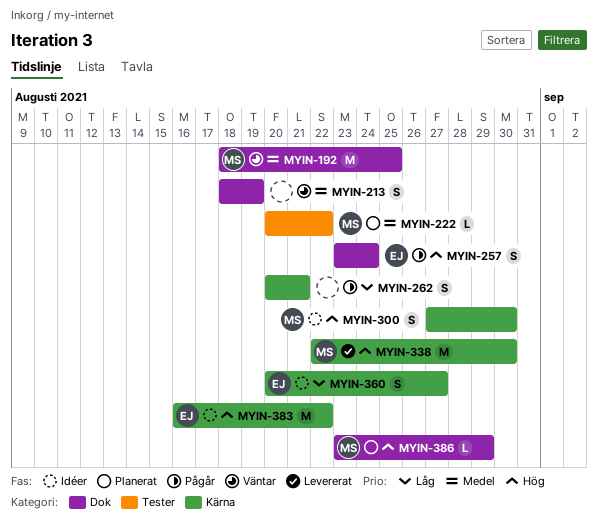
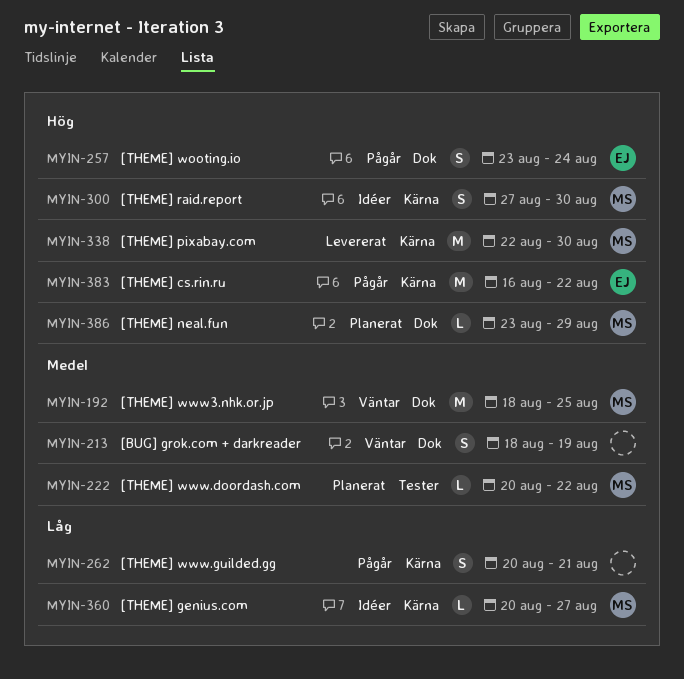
MYIN-360, owner: EJ -> MS
MYIN-360, estimate: S -> L
MYIN-383, status: Idéer -> Pågår

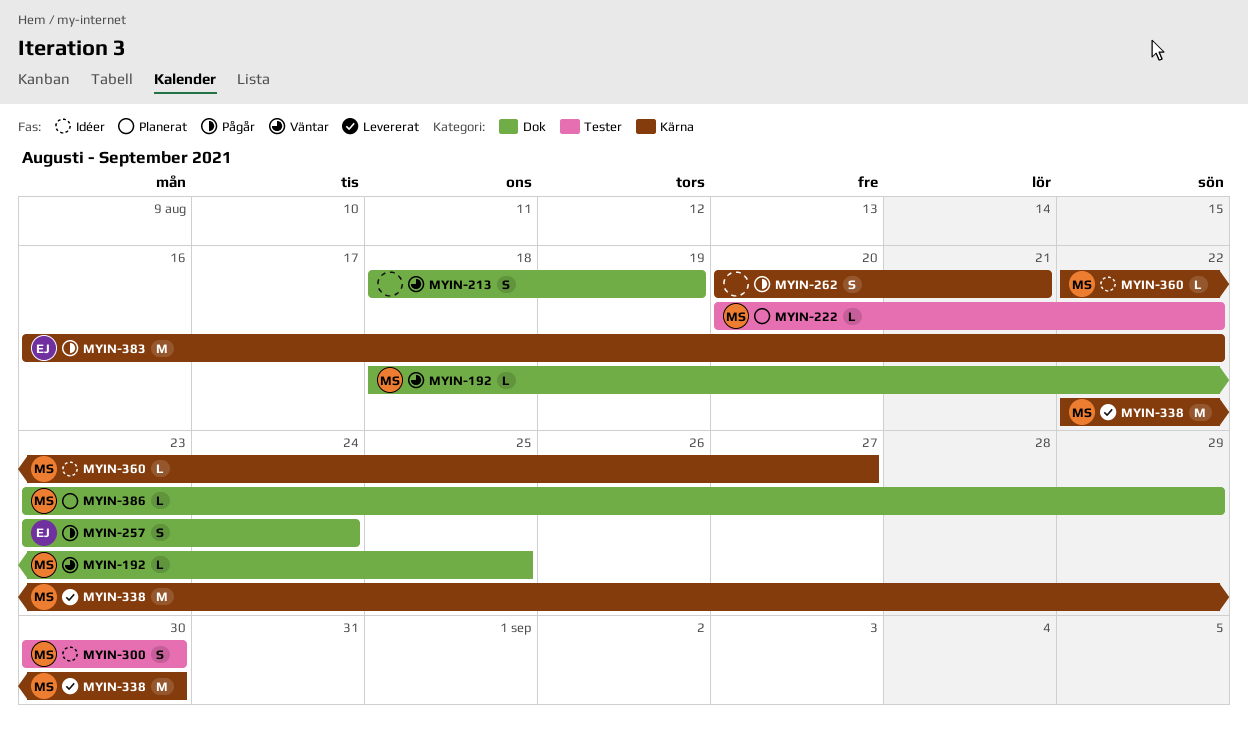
MYIN-192, estimate: M -> L
MYIN-300, label: Kärna -> Tester
MYIN-300, start: Aug 27 -> Aug 30
MYIN-360, start: Aug 20 -> Aug 22

